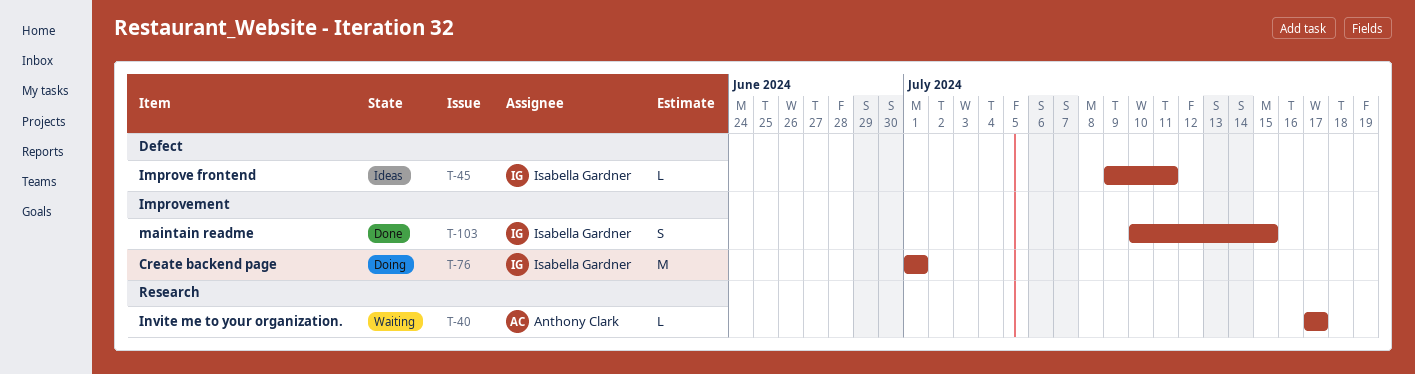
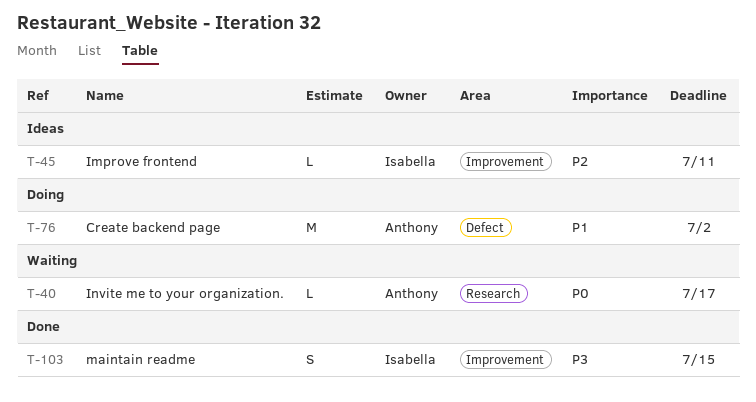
T-45, label: Defect -> Improvement
T-76, owner: Isabella Gardner -> Anthony Clark
T-76, label: Improvement -> Defect
T-76, due: Jul 1 -> Jul 2

